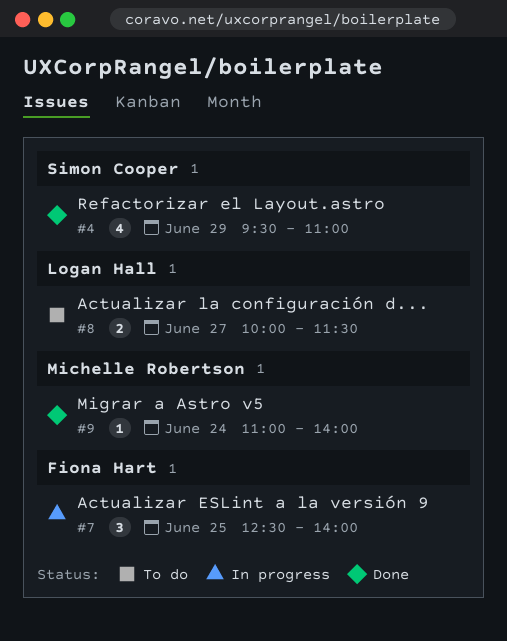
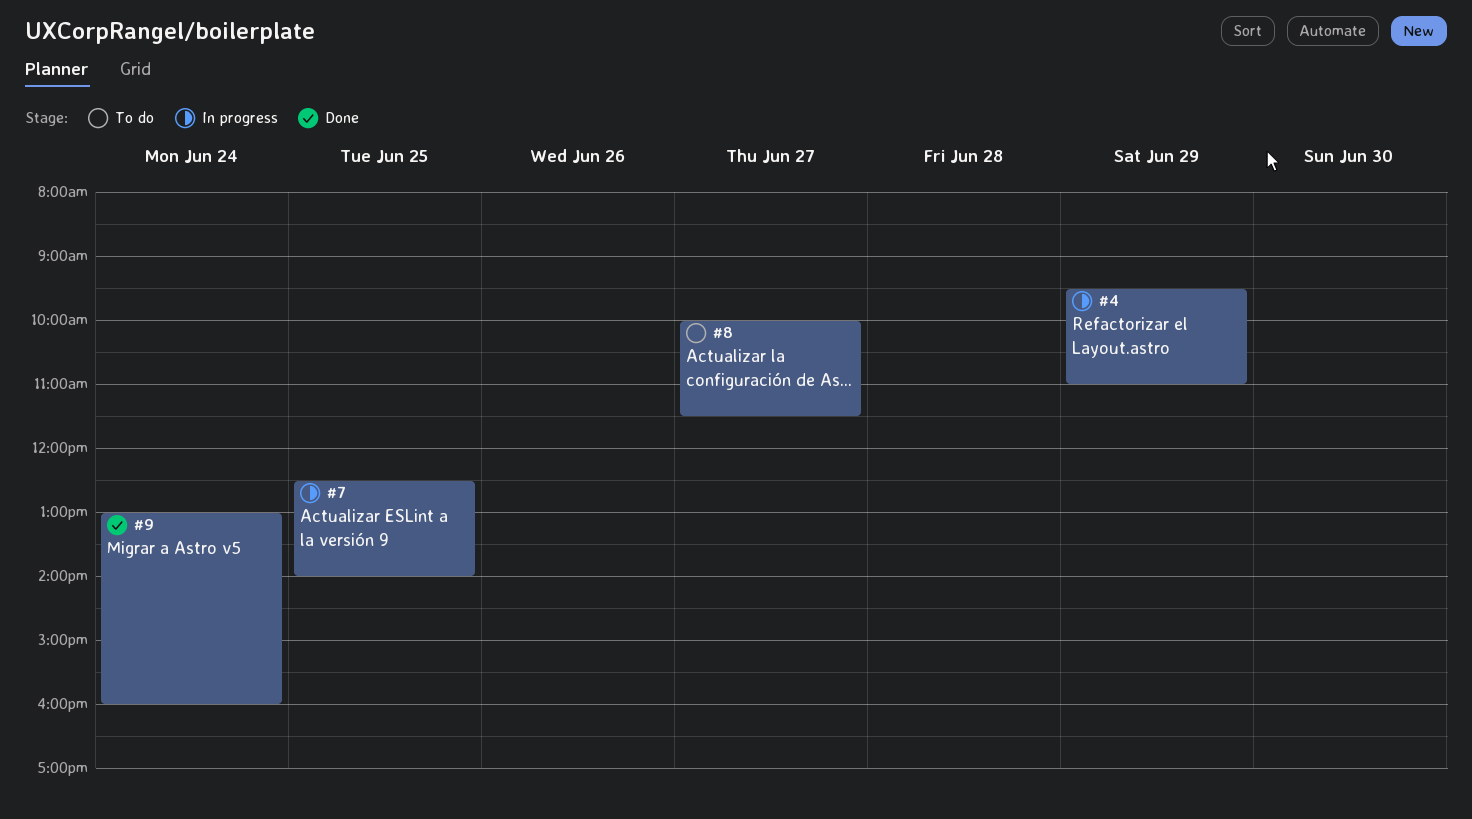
#4, status: Done -> In progress
#9, begins: 11:00 -> 13:00
#9, ends: 14:00 -> 16:00

